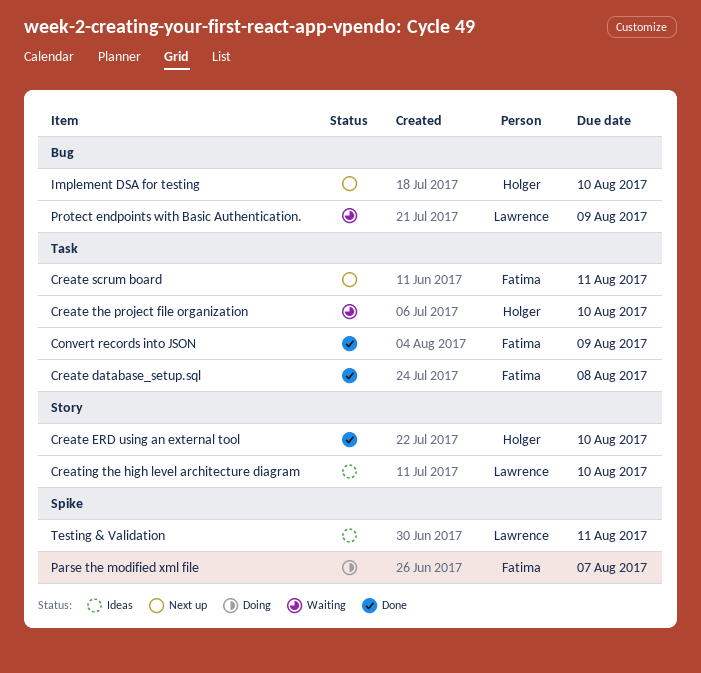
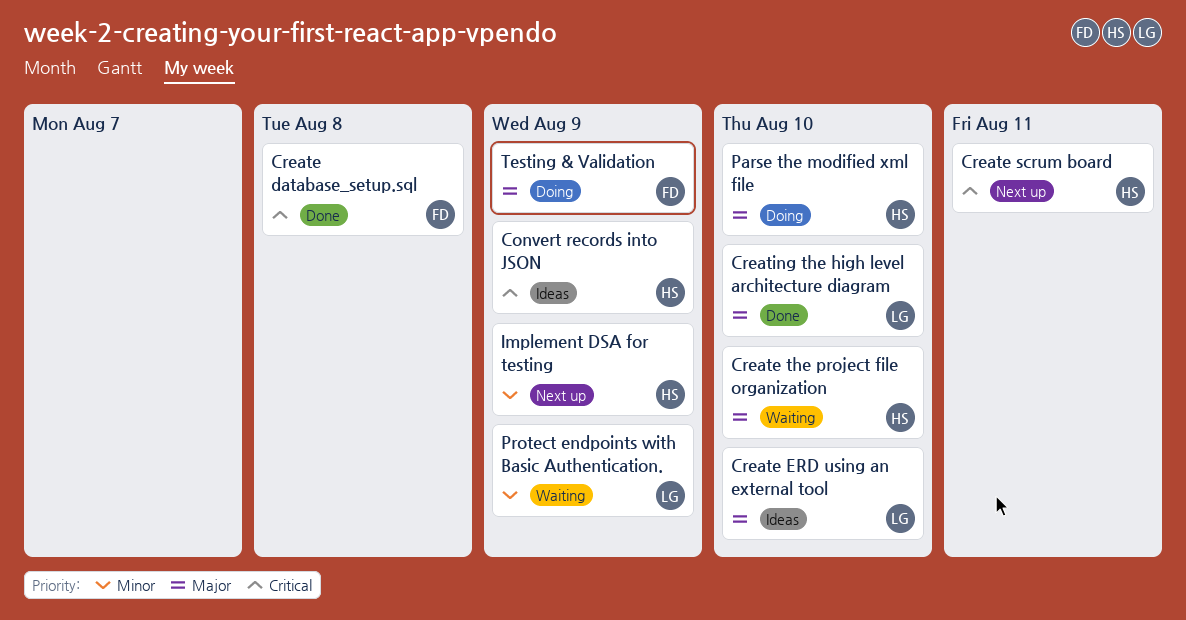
Convert records into JSON, status: Done -> Ideas
Convert records into JSON, owner: Fatima -> Holger
Create ERD using an external tool, status: Done -> Ideas
Create ERD using an external tool, owner: Holger -> Lawrence
Create scrum board, owner: Fatima -> Holger
Creating the high level architecture diagram, status: Ideas -> Done
Implement DSA for testing, due: Aug 10 -> Aug 9
Parse the modified xml file, owner: Fatima -> Holger
Parse the modified xml file, due: Aug 7 -> Aug 10
Testing & Validation, status: Ideas -> Doing
Testing & Validation, owner: Lawrence -> Fatima
Testing & Validation, due: Aug 11 -> Aug 9

